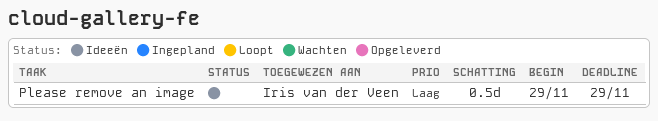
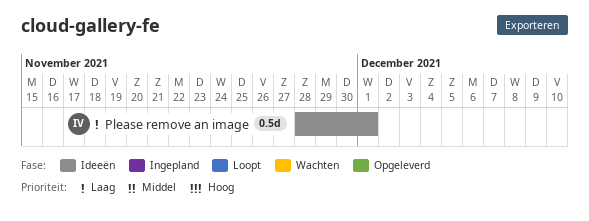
Please remove an image, start: Nov 29 -> Nov 28
Please remove an image, due: Nov 29 -> Dec 1

